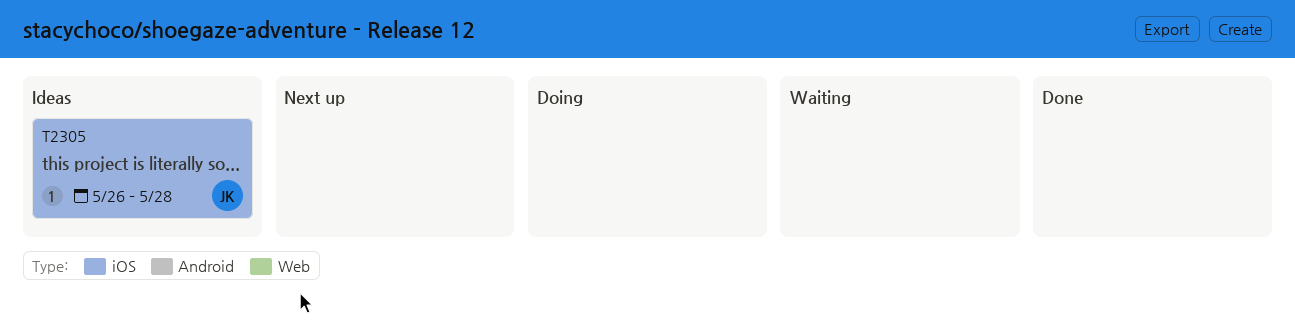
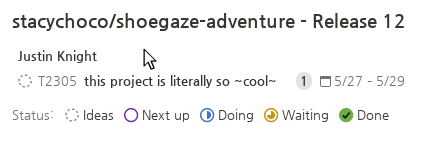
T2305, start: May 26 -> May 27
T2305, due: May 28 -> May 29

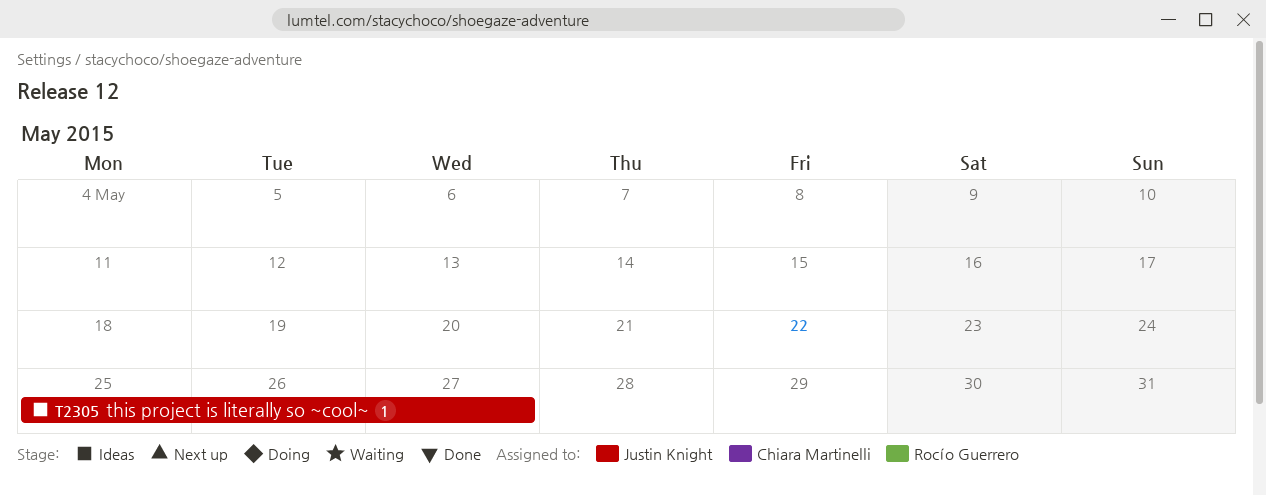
T2305, start: May 27 -> May 25
T2305, due: May 29 -> May 27

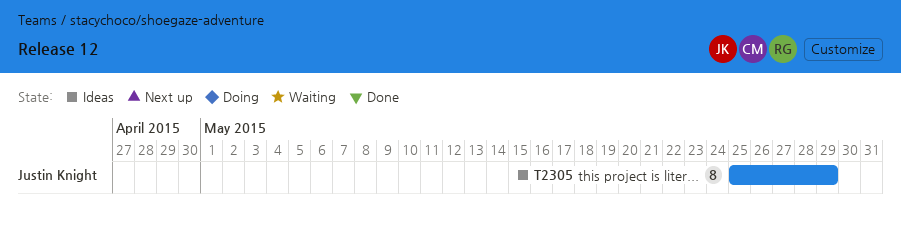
T2305, estimate: 1 -> 8
T2305, due: May 27 -> May 29

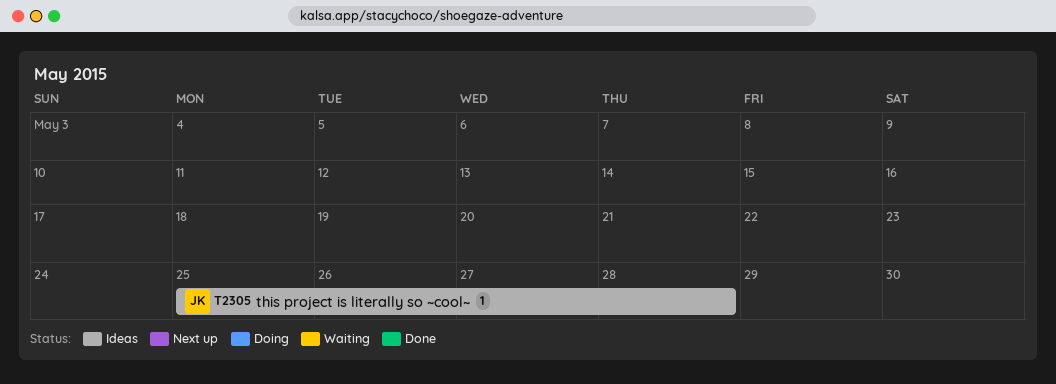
T2305, estimate: 8 -> 1
T2305, due: May 29 -> May 28

